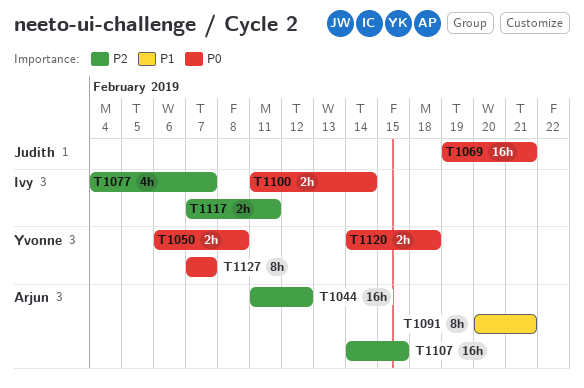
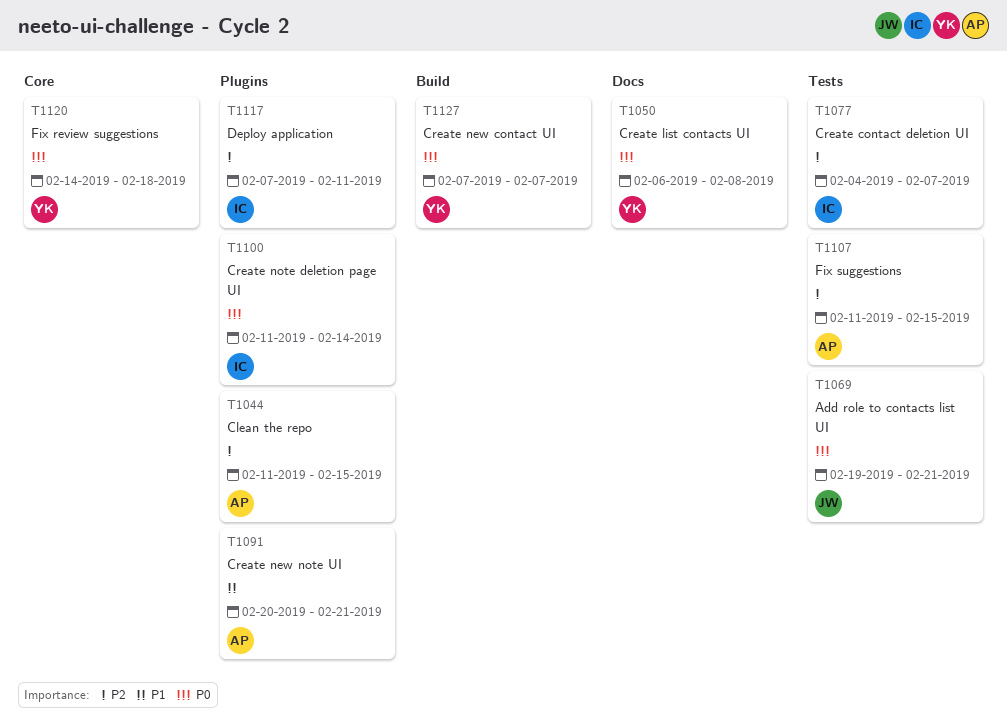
T1044, due: Feb 12 -> Feb 15
T1107, start: Feb 14 -> Feb 11

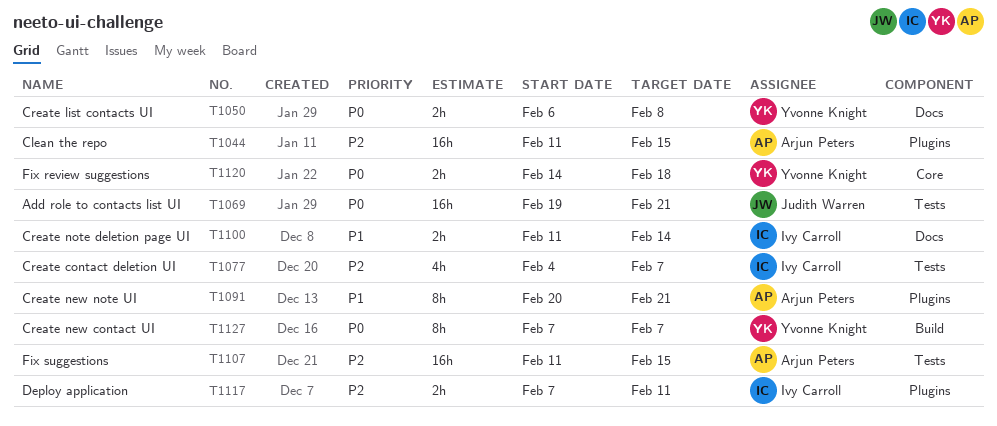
T1100, priority: P0 -> P1
T1100, label: Plugins -> Docs

